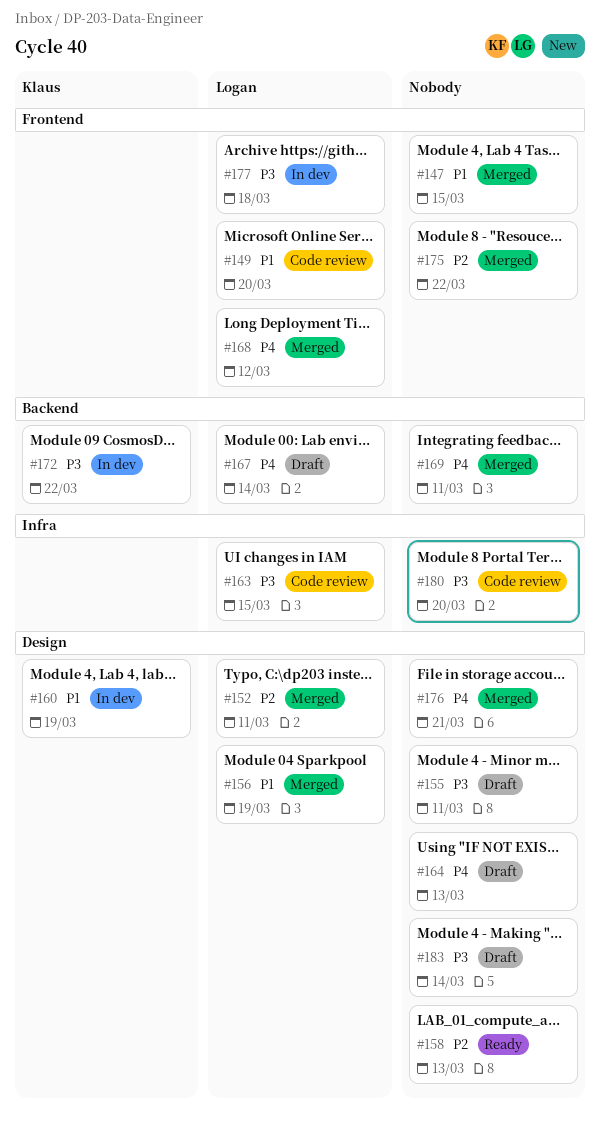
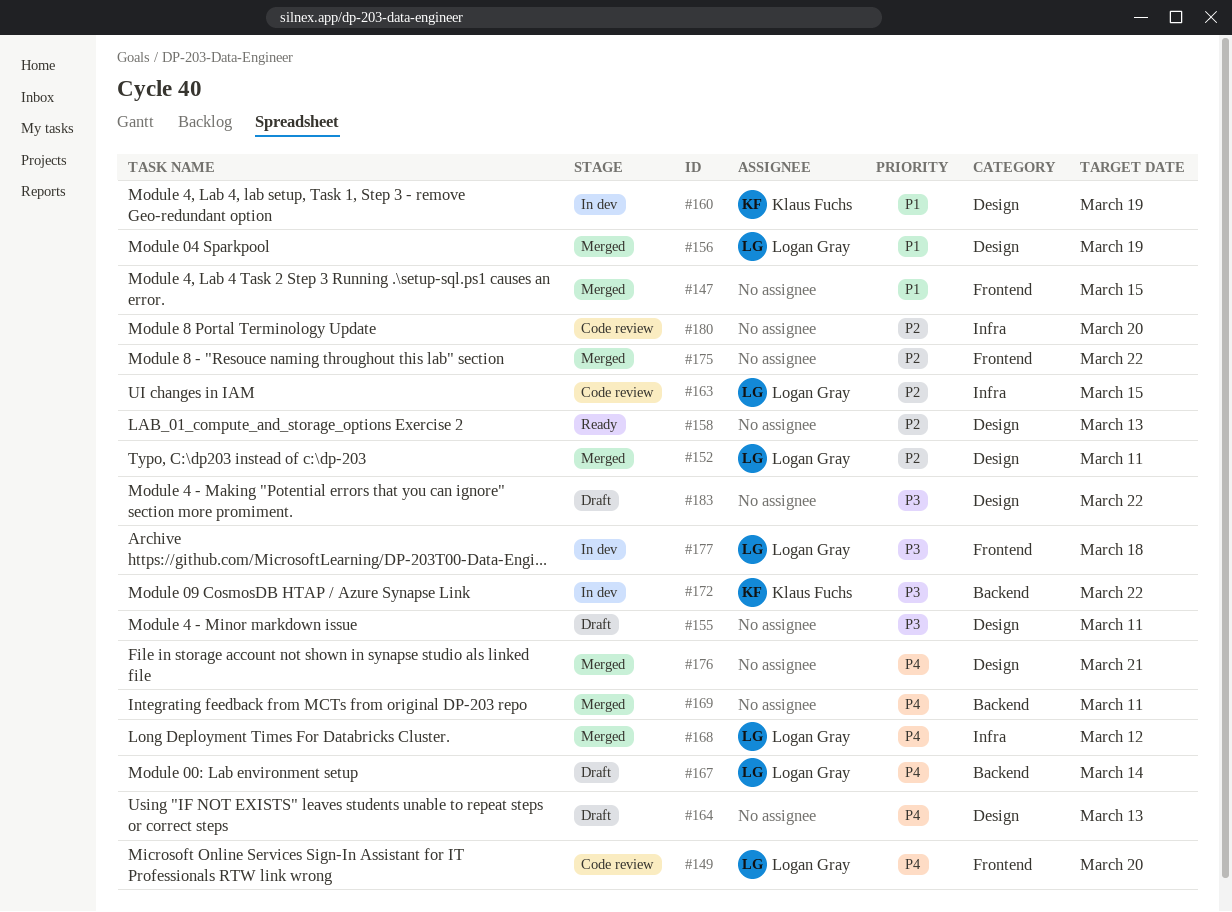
#149, priority: P1 -> P4
#163, priority: P3 -> P2
#168, label: Frontend -> Infra
#180, priority: P3 -> P2
#183, due: Mar 14 -> Mar 22

